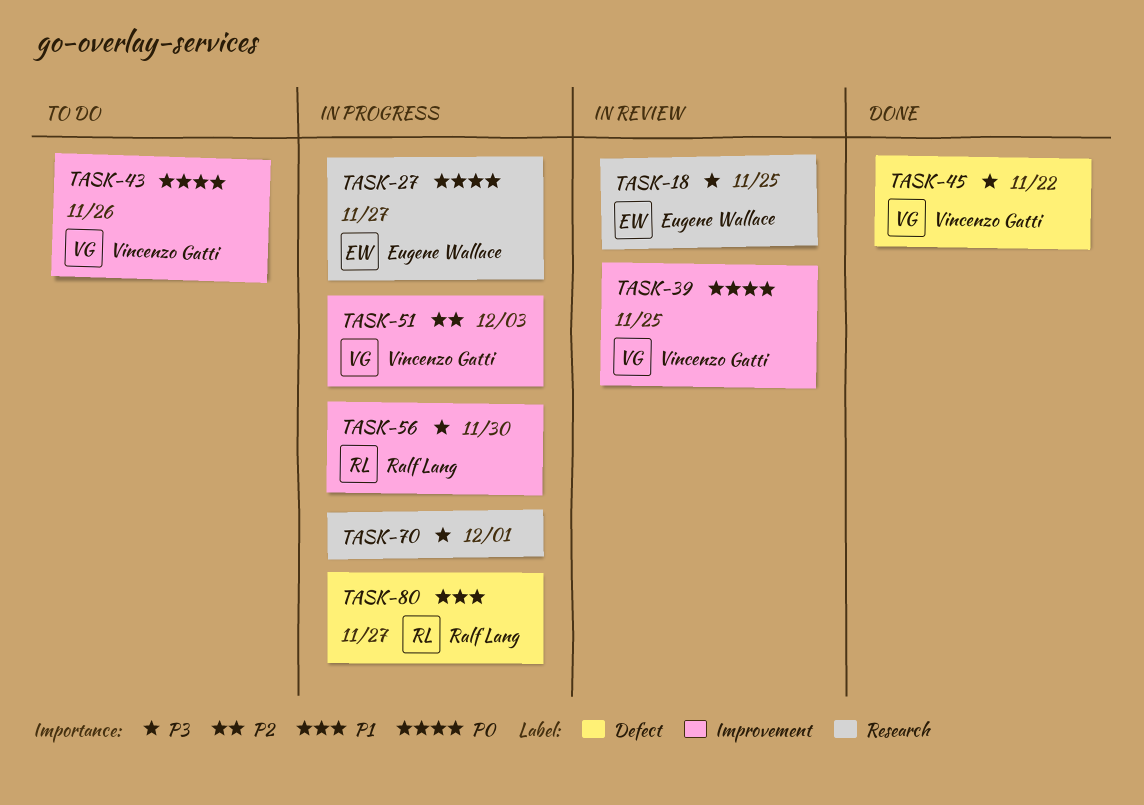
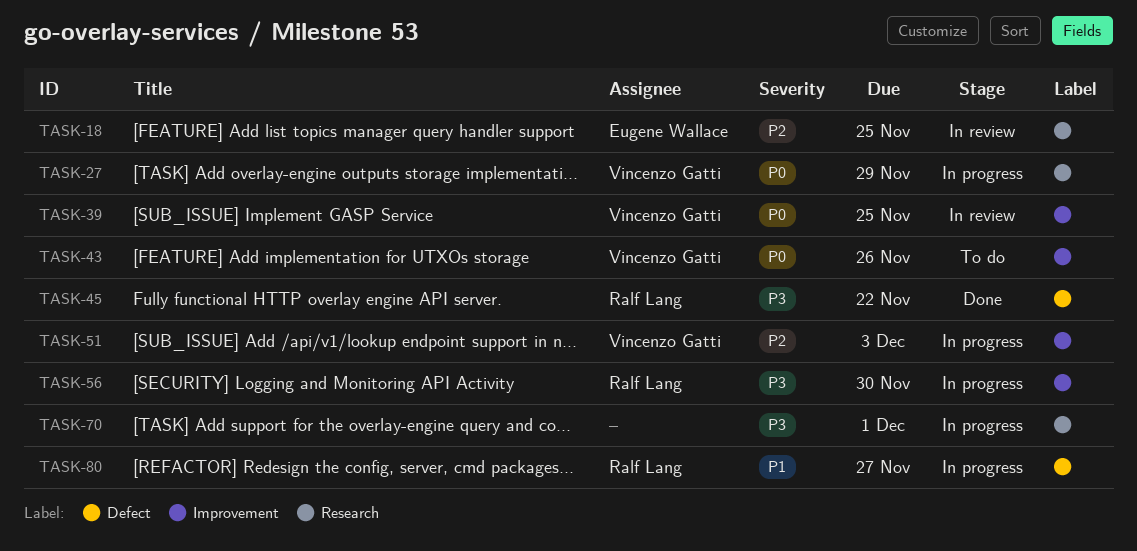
TASK-18, priority: P3 -> P2
TASK-27, owner: Eugene Wallace -> Vincenzo Gatti
TASK-27, due: Nov 27 -> Nov 29
TASK-45, owner: Vincenzo Gatti -> Ralf Lang

